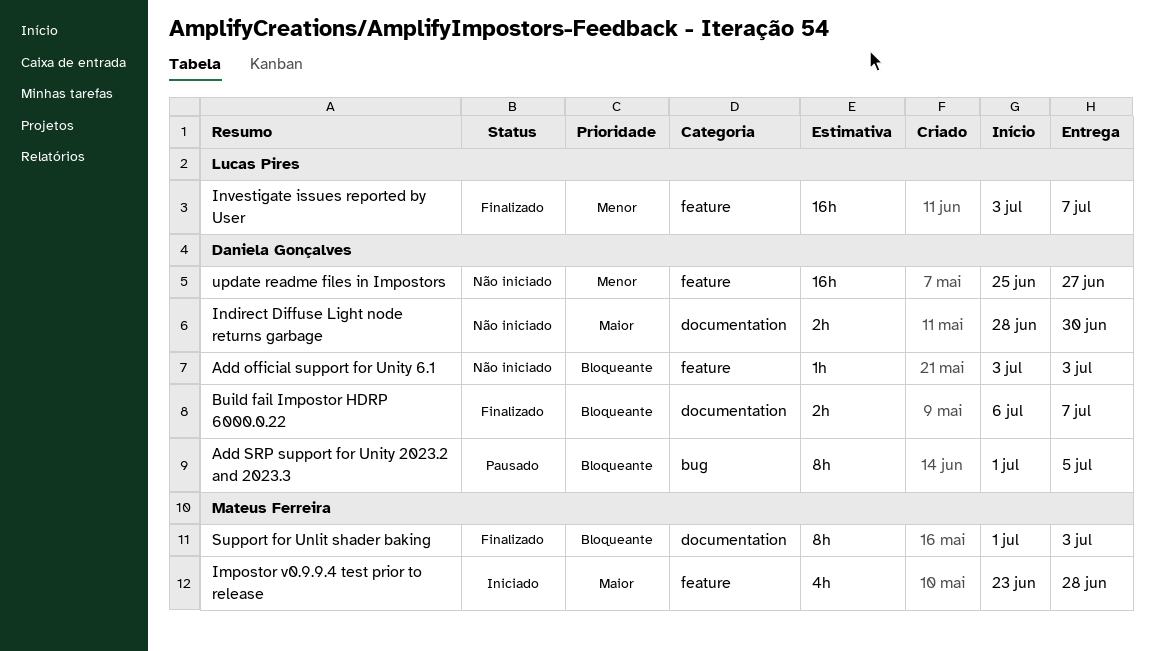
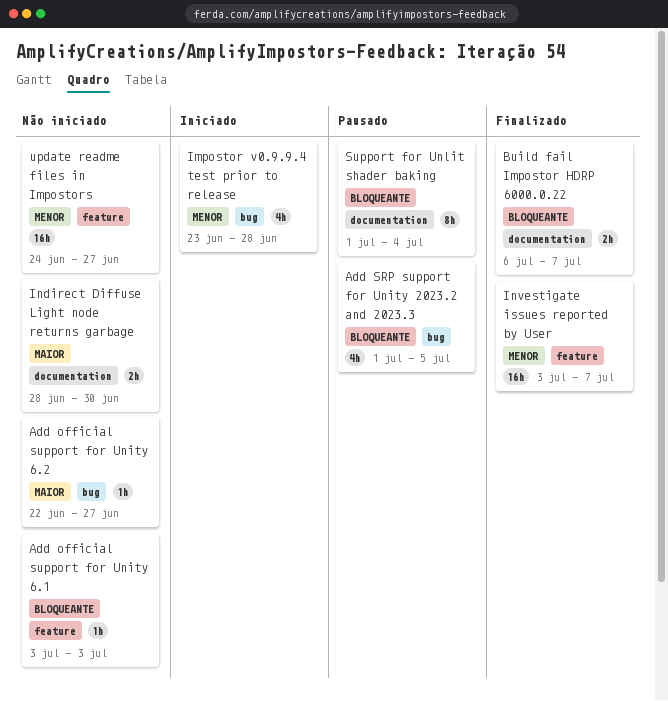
Add official support for Unity 6.2: none -> present
Add SRP support for Unity 2023.2 and 2023.3, estimate: 8h -> 4h
Impostor v0.9.9.4 test prior to release, priority: Maior -> Menor
Impostor v0.9.9.4 test prior to release, label: feature -> bug
Support for Unlit shader baking, status: Finalizado -> Pausado
Support for Unlit shader baking, due: Jul 3 -> Jul 4
update readme files in Impostors, start: Jun 25 -> Jun 24

